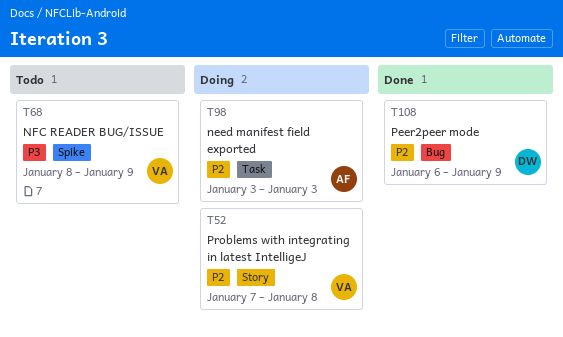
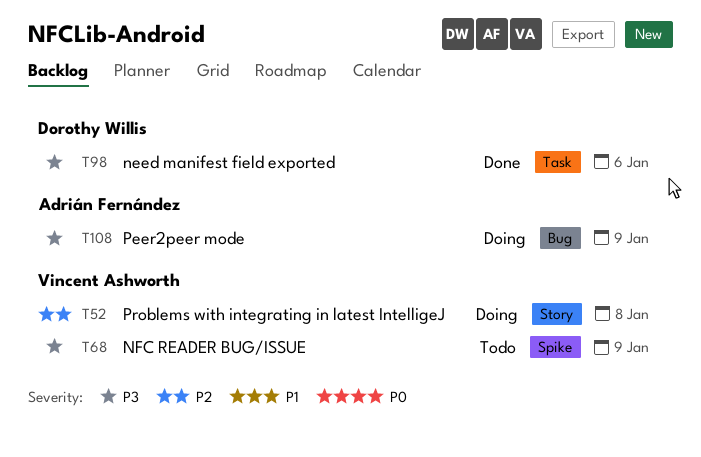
T98, status: Doing -> Done
T98, owner: Adrián Fernández -> Dorothy Willis
T98, priority: P2 -> P3
T98, due: Jan 3 -> Jan 6
T108, status: Done -> Doing
T108, owner: Dorothy Willis -> Adrián Fernández
T108, priority: P2 -> P3

